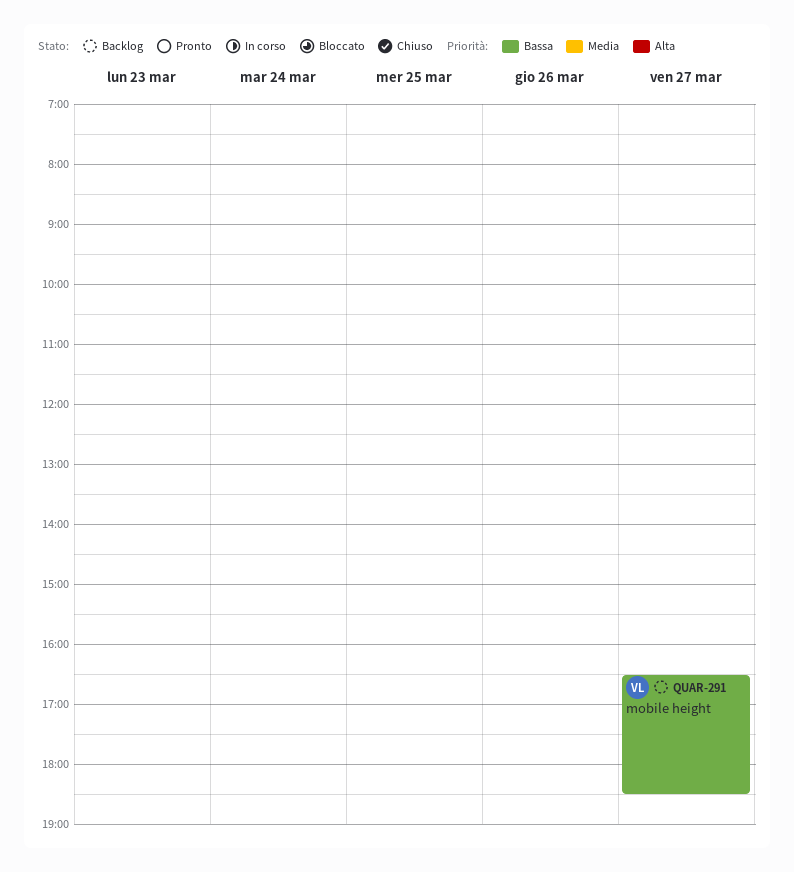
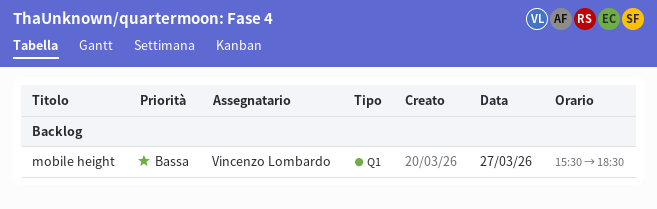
mobile height, begins: 16:30 -> 15:30

